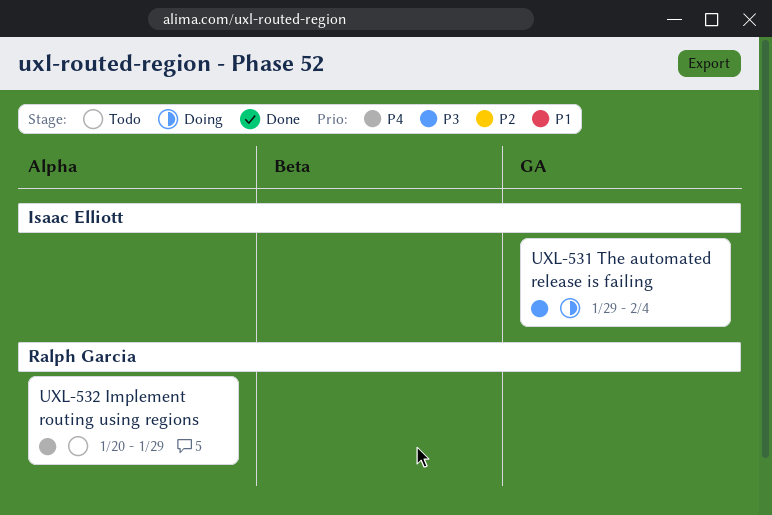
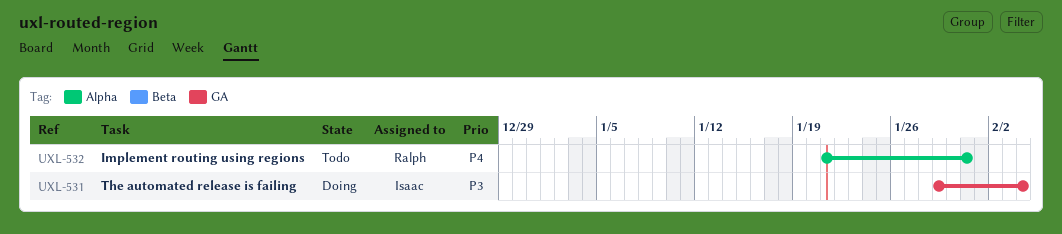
UXL-532, start: Jan 20 -> Jan 21
UXL-532, due: Jan 29 -> Jan 31

